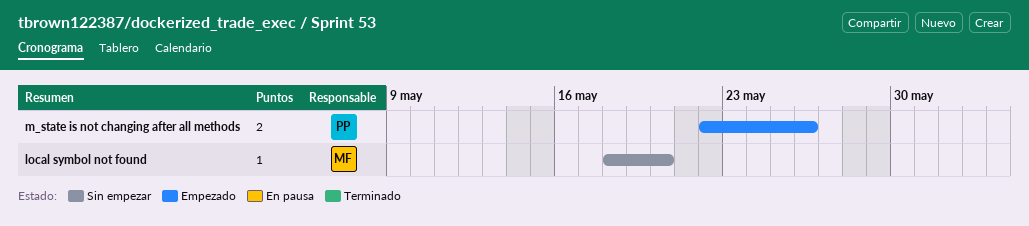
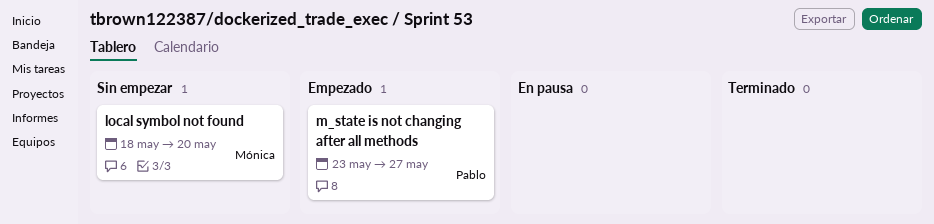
m_state is not changing after all methods, start: May 22 -> May 23
m_state is not changing after all methods, due: May 26 -> May 27

